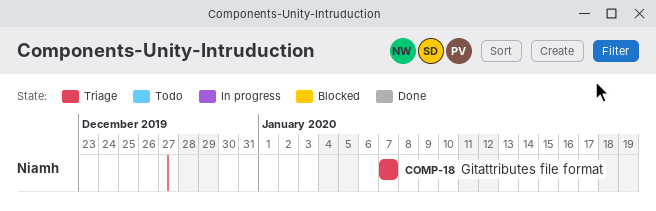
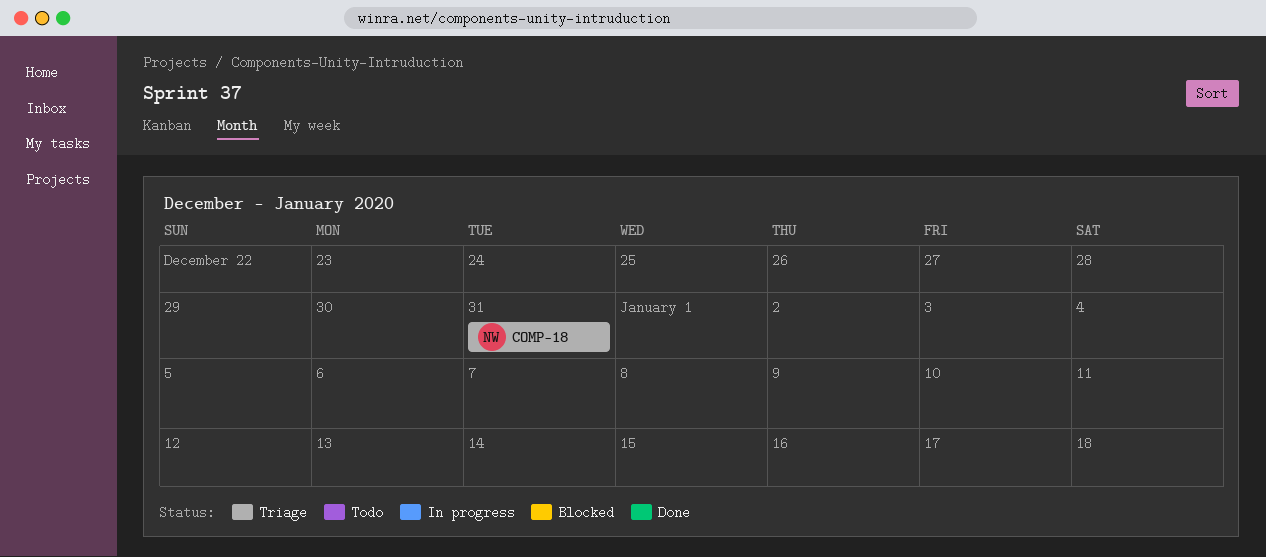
COMP-18, start: Jan 7 -> Dec 31
COMP-18, due: Jan 7 -> Dec 31

